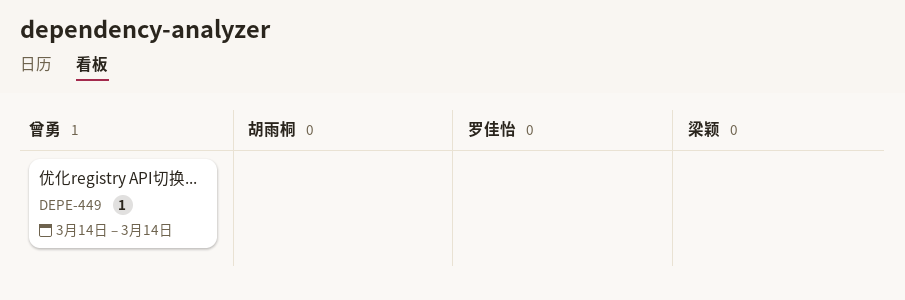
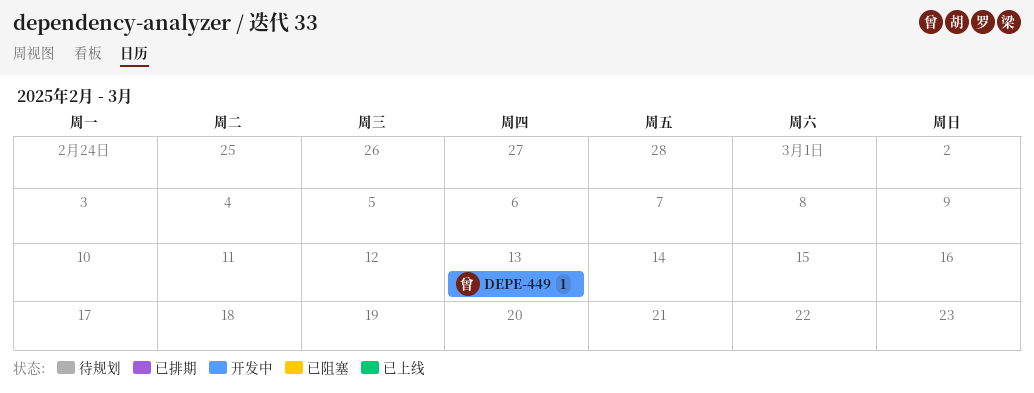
DEPE-449, start: Mar 14 -> Mar 13
DEPE-449, due: Mar 14 -> Mar 13

